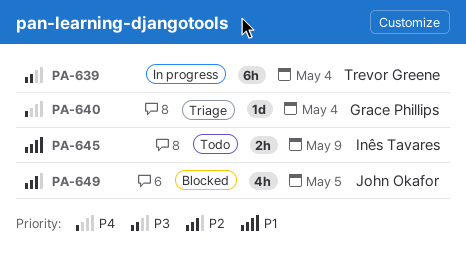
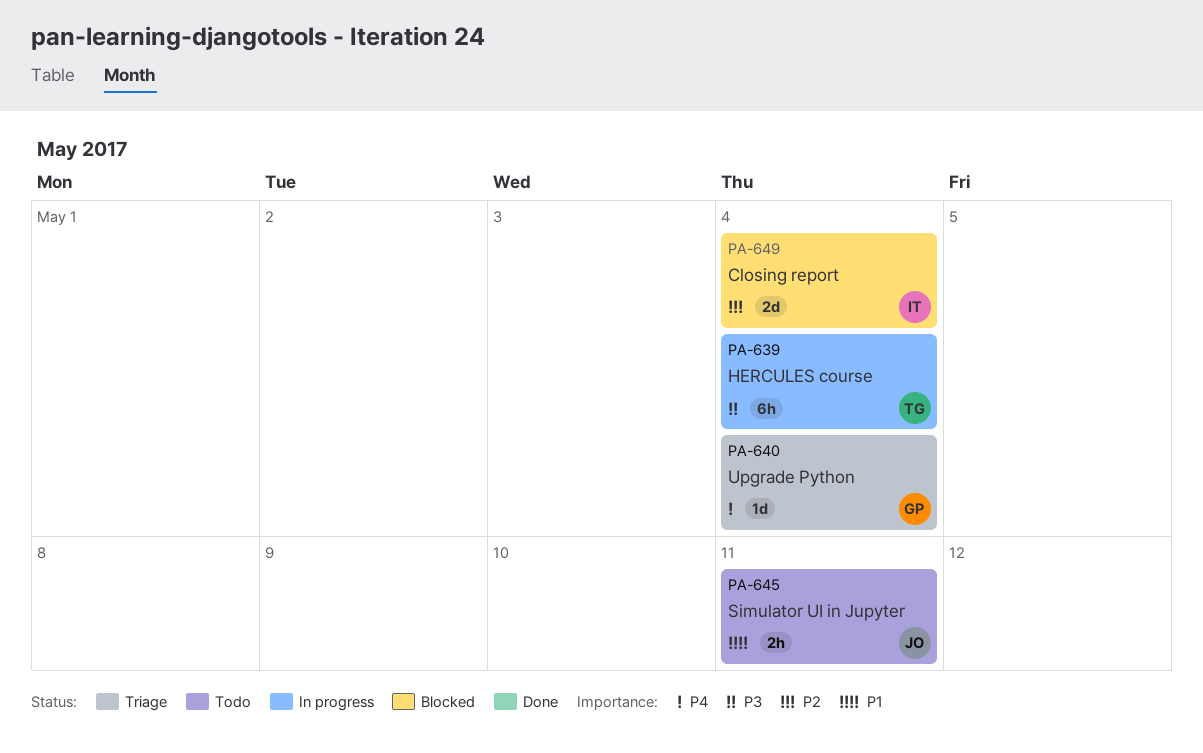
PA-645, owner: Inês Tavares -> John Okafor
PA-645, due: May 9 -> May 11
PA-649, owner: John Okafor -> Inês Tavares
PA-649, estimate: 4h -> 2d
PA-649, due: May 5 -> May 4

